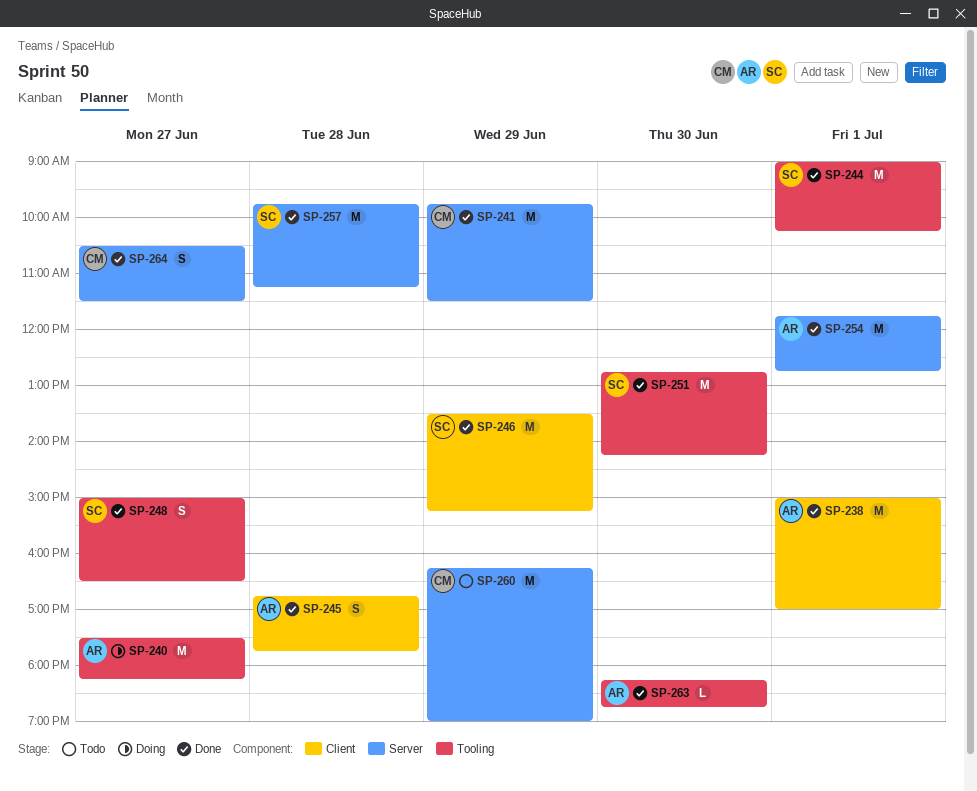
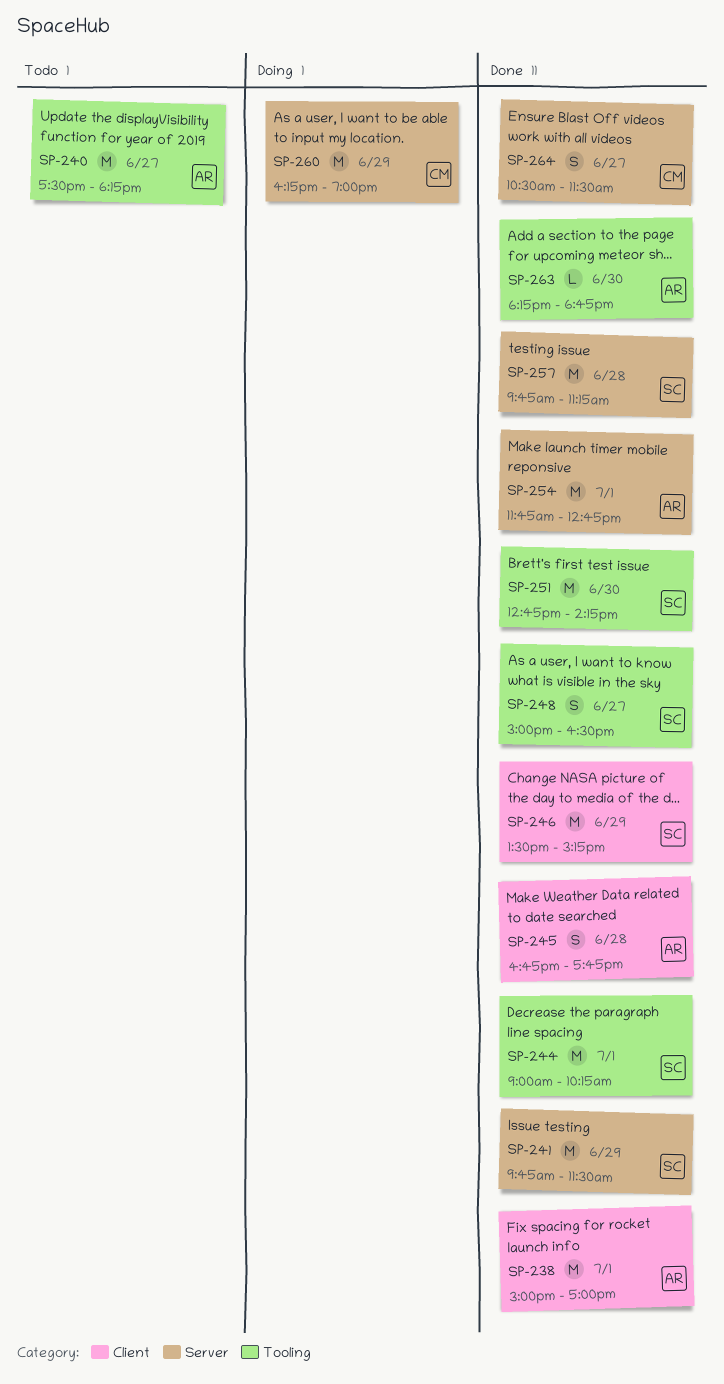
SP-240, status: Doing -> Todo
SP-241, owner: CM -> SC
SP-260, status: Todo -> Doing

